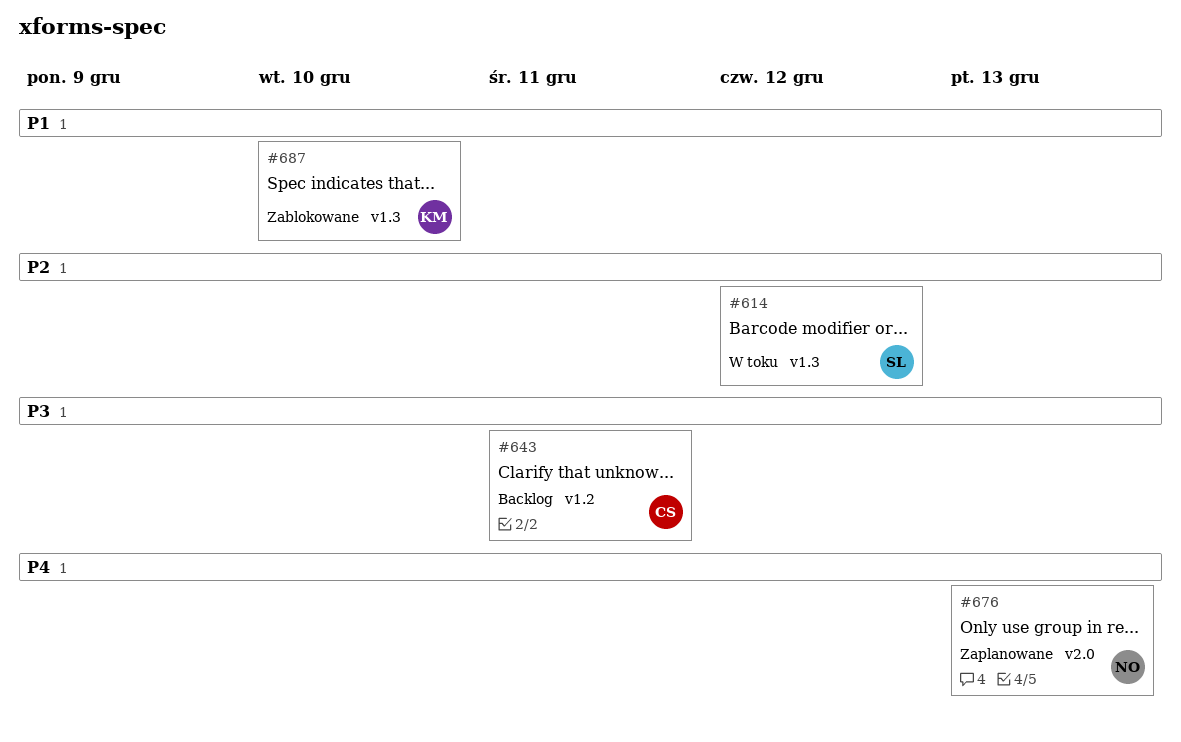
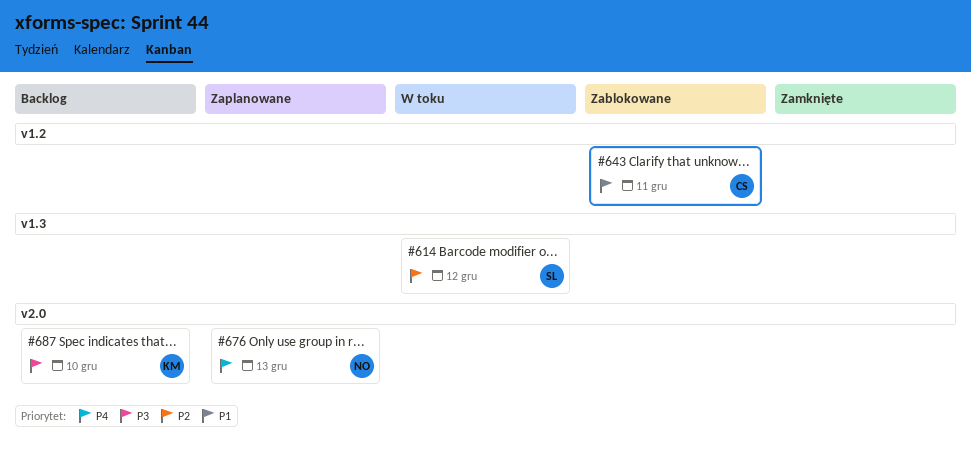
#643, status: Backlog -> Zablokowane
#643, priority: P3 -> P1
#687, status: Zablokowane -> Backlog
#687, priority: P1 -> P3
#687, label: v1.3 -> v2.0

